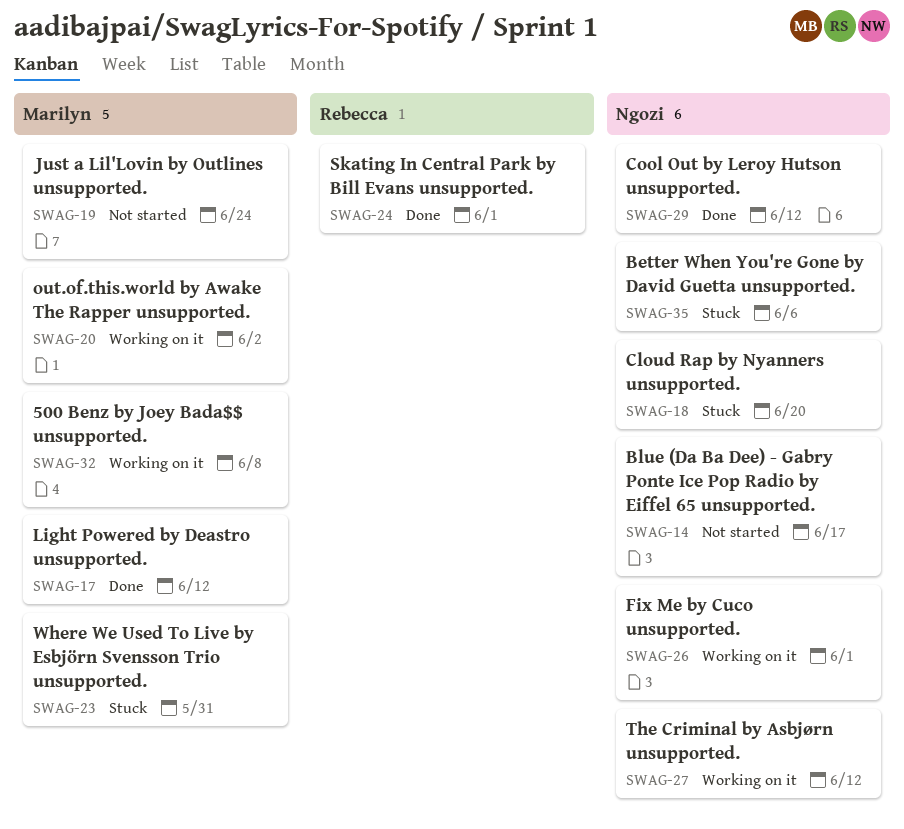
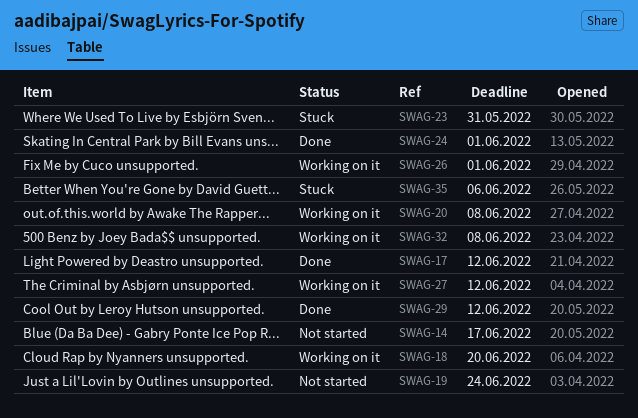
SWAG-18, status: Stuck -> Working on it
SWAG-20, due: Jun 2 -> Jun 8

